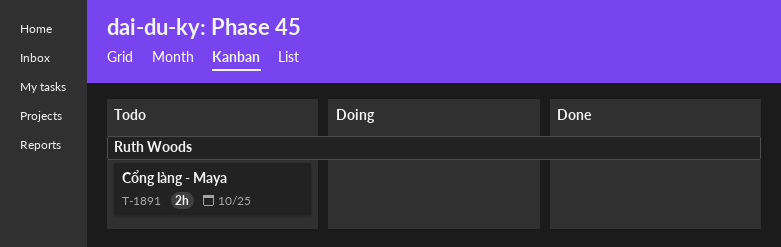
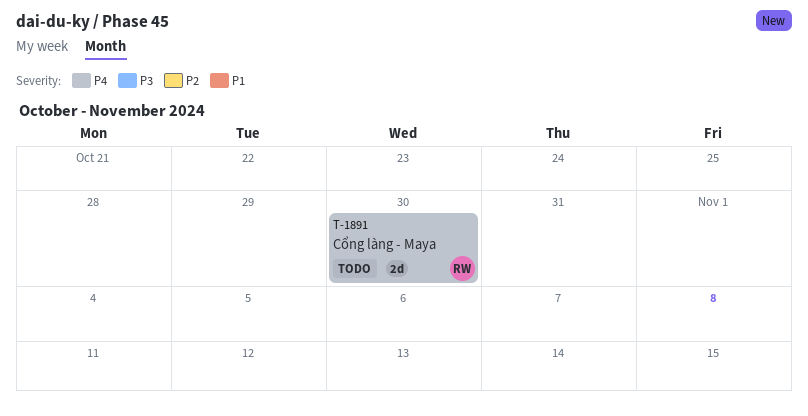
T-1891, estimate: 2h -> 2d
T-1891, due: Oct 25 -> Oct 30

